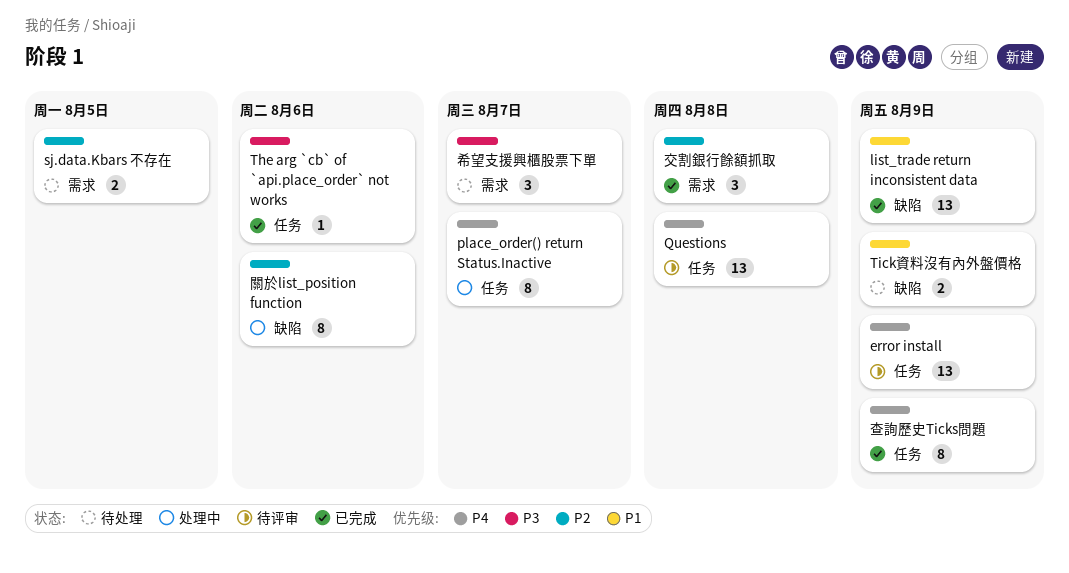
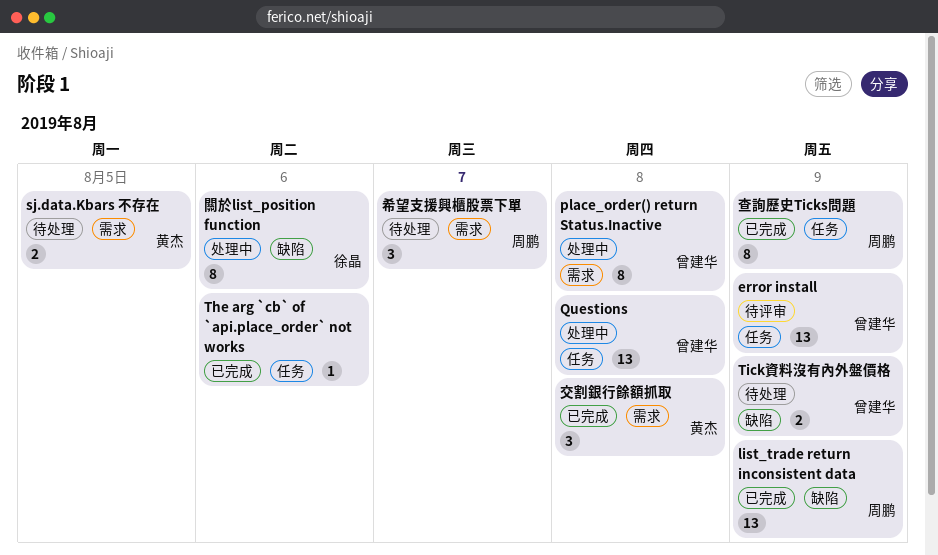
place_order() return Status.Inactive, label: 任务 -> 需求
place_order() return Status.Inactive, due: Aug 7 -> Aug 8
Questions, status: 待评审 -> 处理中

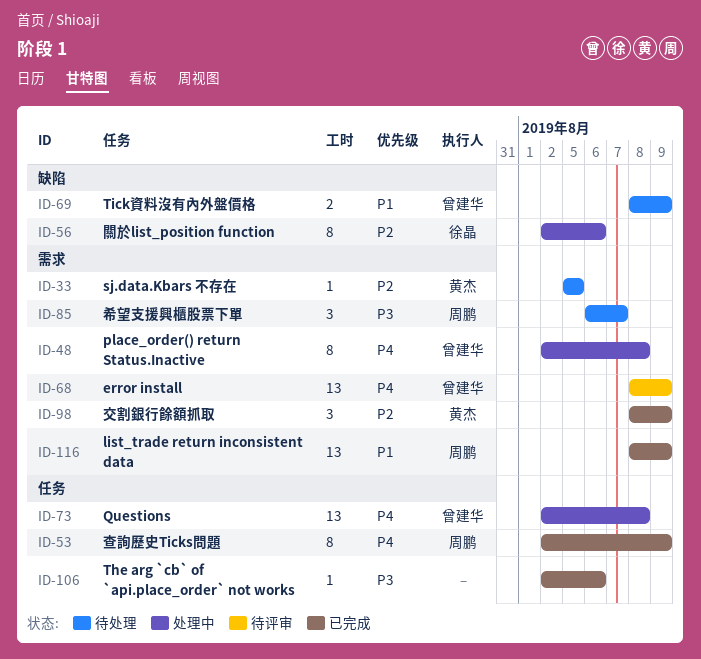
error install, label: 任务 -> 需求
list_trade return inconsistent data, label: 缺陷 -> 需求
sj.data.Kbars 不存在, estimate: 2 -> 1
交割銀行餘額抓取, due: Aug 8 -> Aug 9

